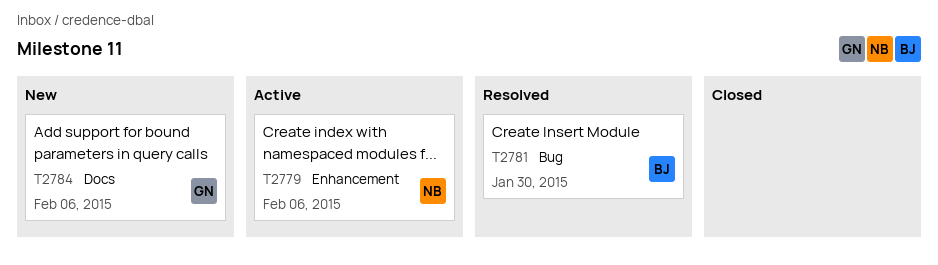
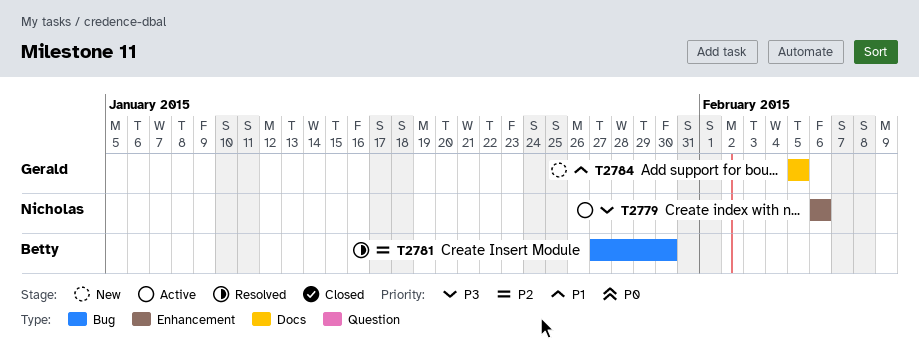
T2784, due: Feb 6 -> Feb 5

